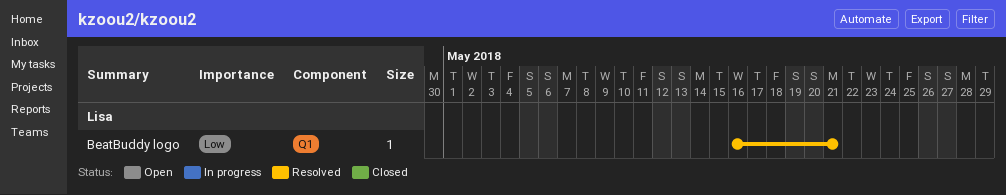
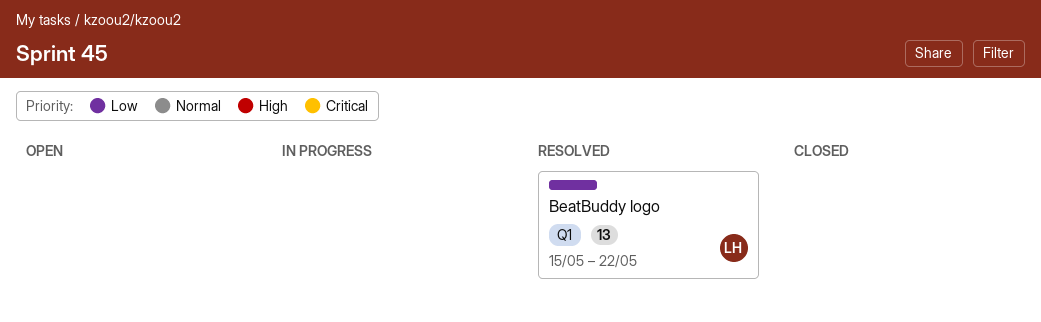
BeatBuddy logo, estimate: 1 -> 13
BeatBuddy logo, start: May 16 -> May 15
BeatBuddy logo, due: May 21 -> May 22

